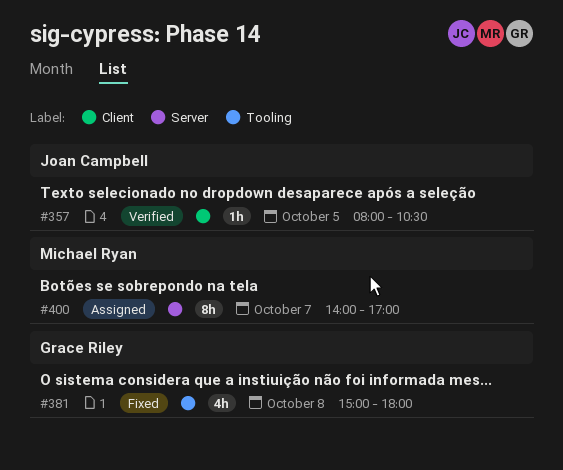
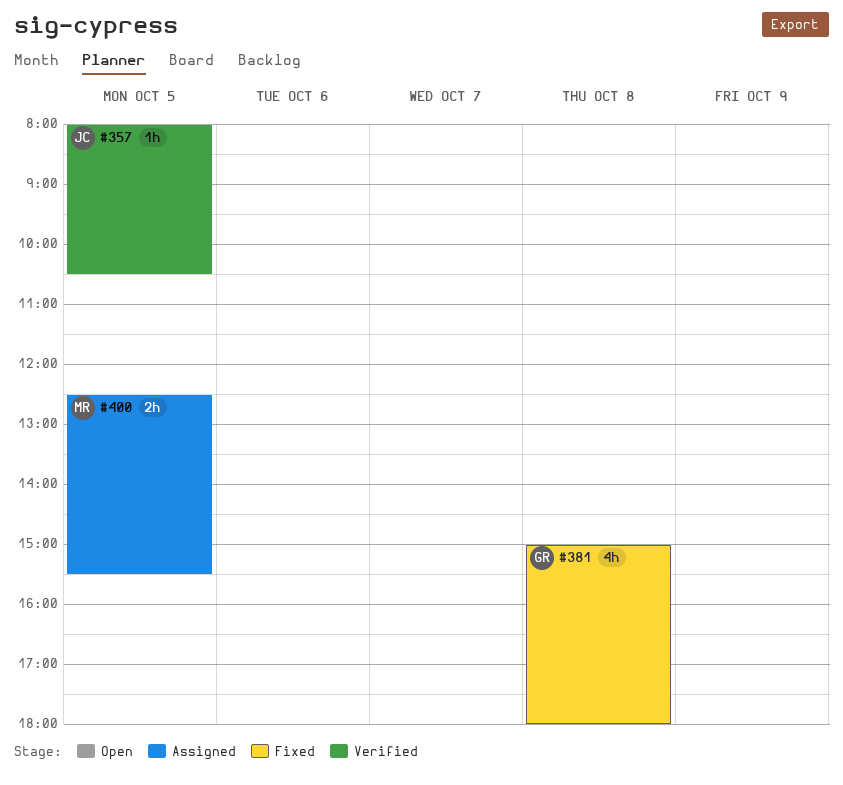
#400, estimate: 8h -> 2h
#400, day: Oct 7 -> Oct 5
#400, begins: 14:00 -> 12:30
#400, ends: 17:00 -> 15:30

